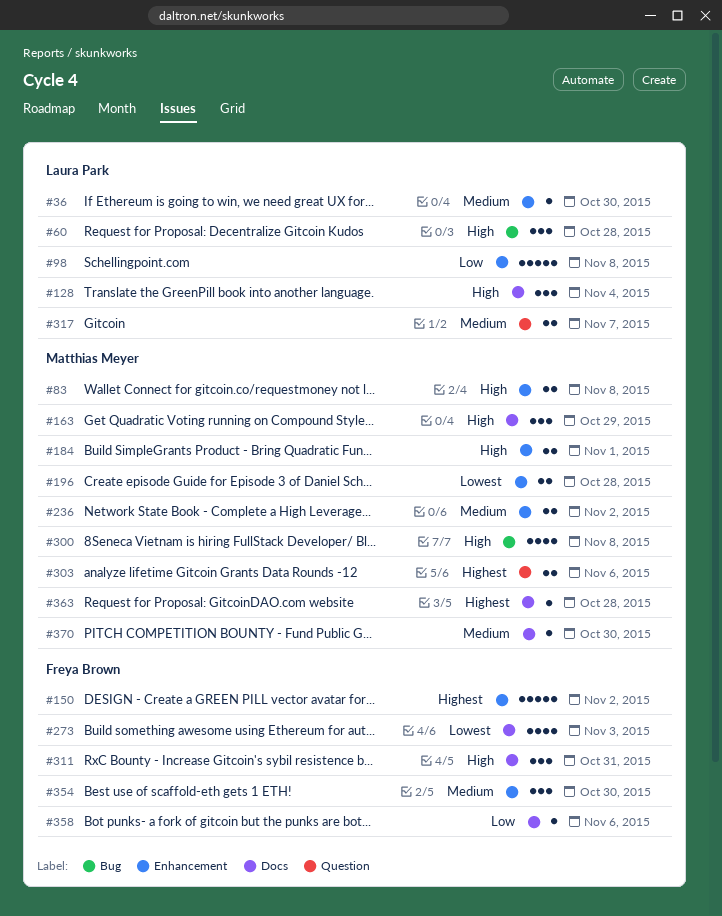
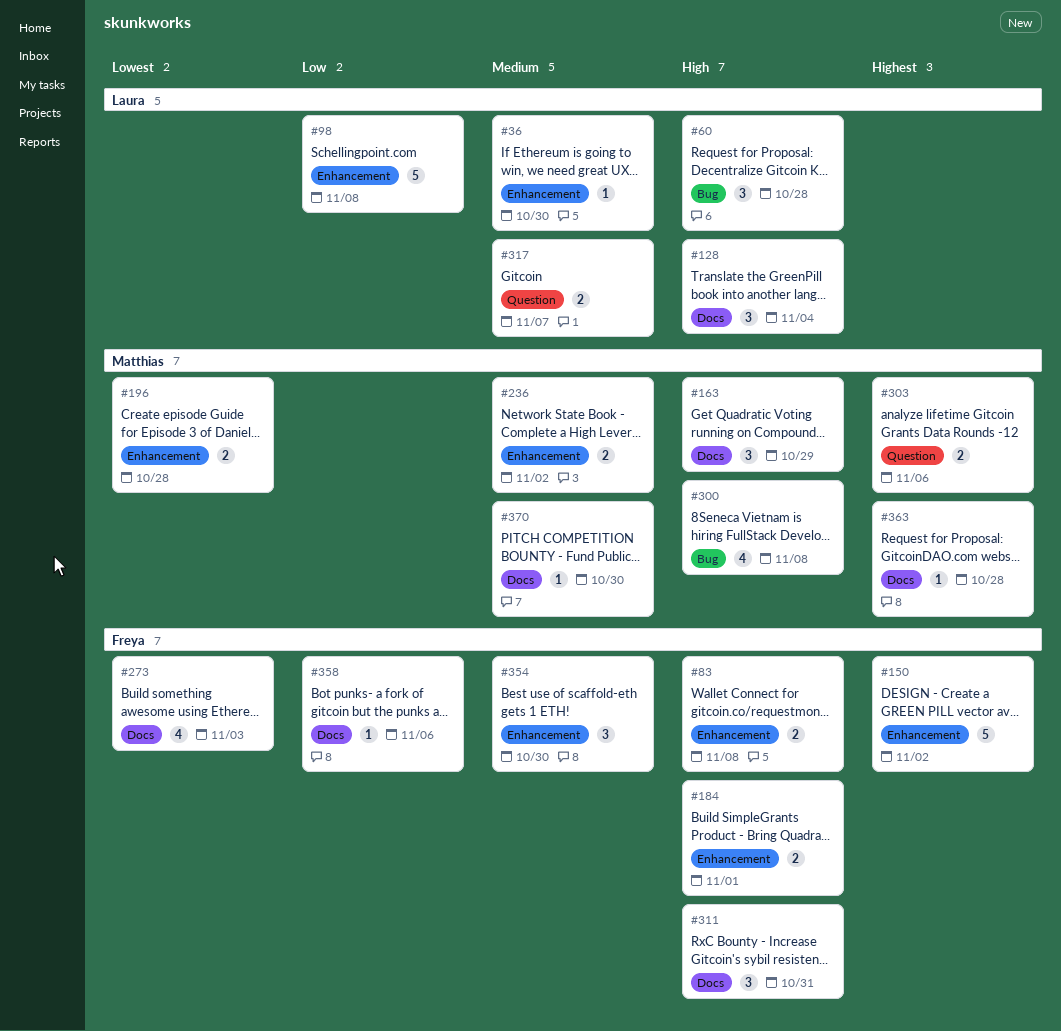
#83, owner: Matthias Meyer -> Freya Brown
#184, owner: Matthias Meyer -> Freya Brown

